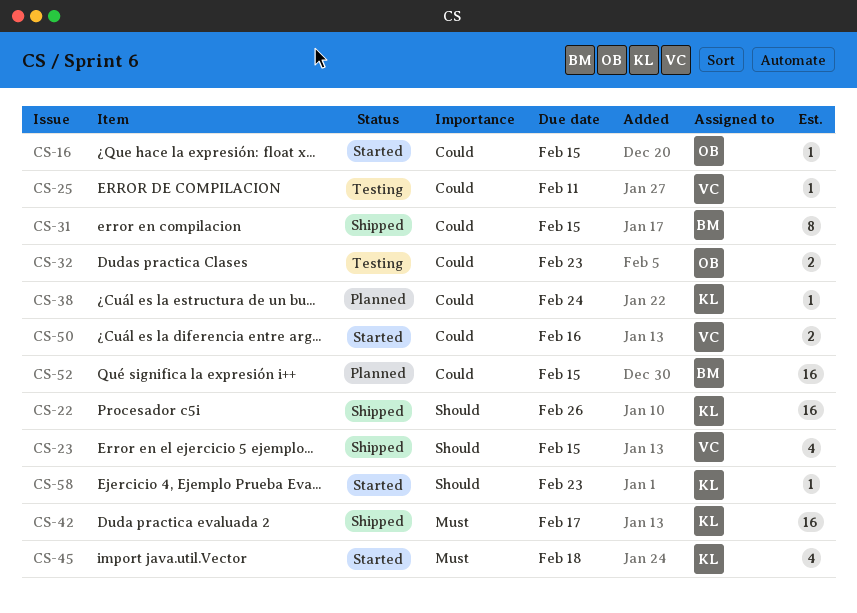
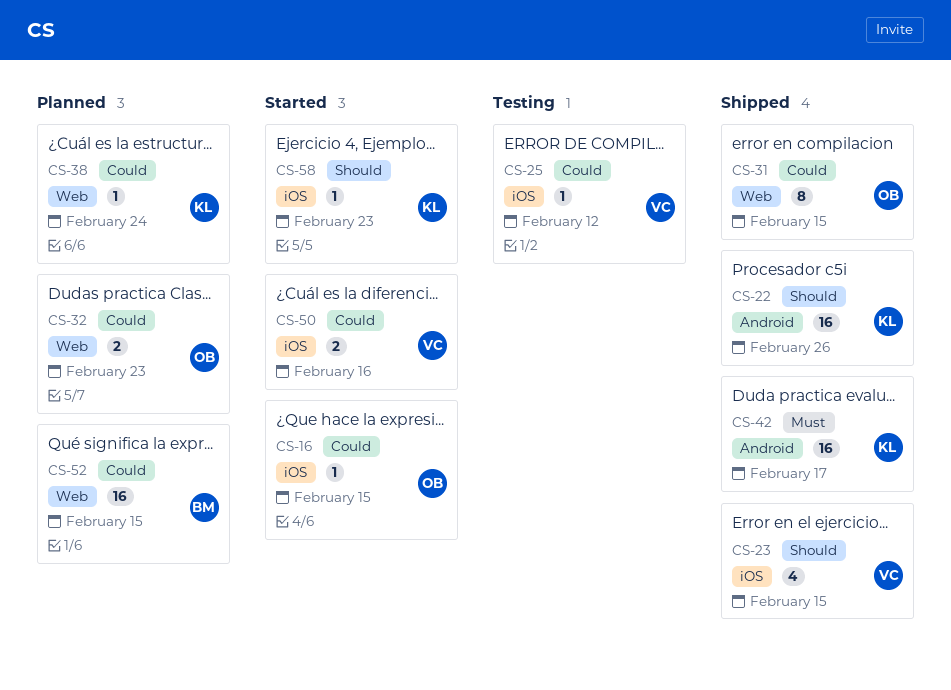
CS-25, due: Feb 11 -> Feb 12
CS-31, owner: BM -> OB
CS-32, status: Testing -> Planned
CS-45: present -> none

